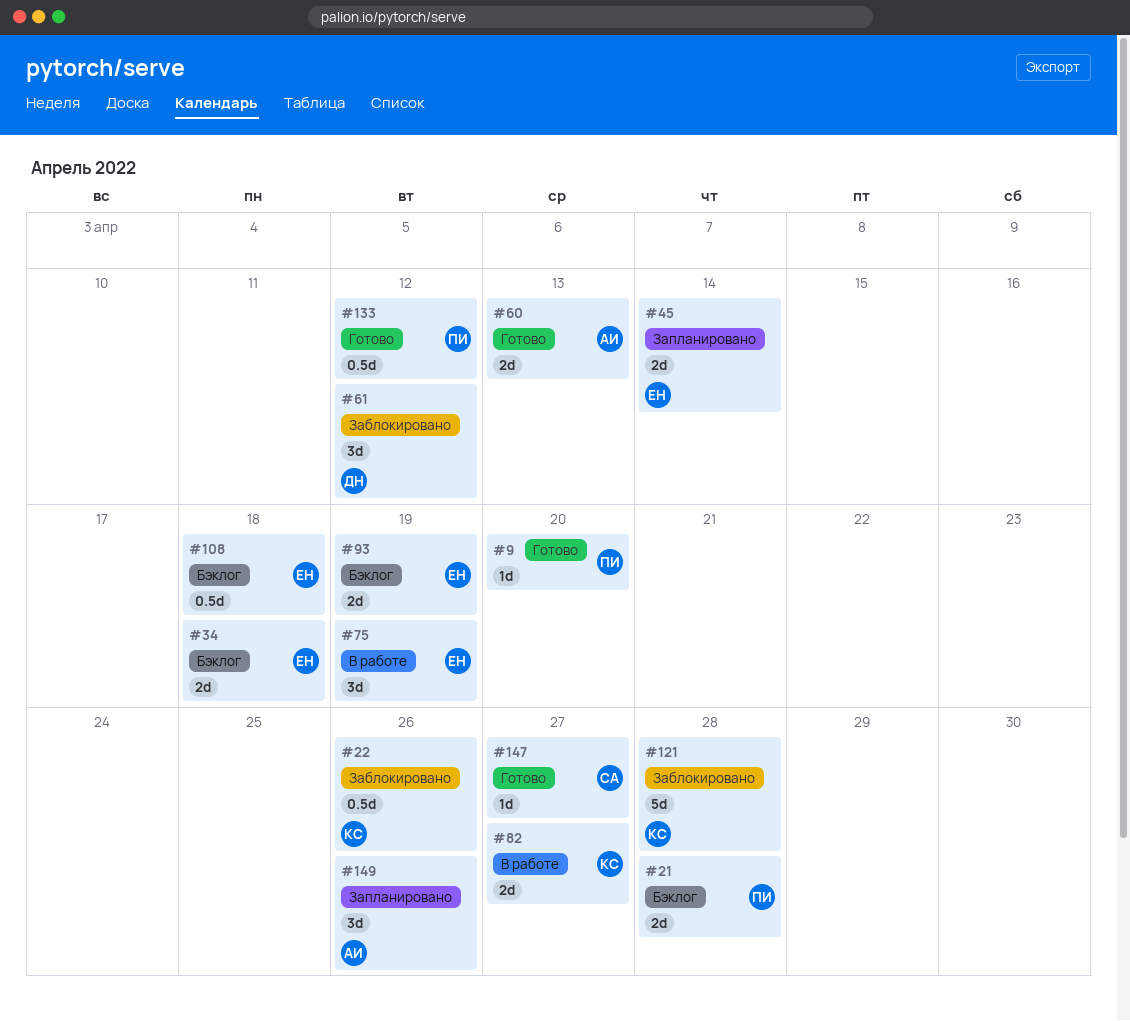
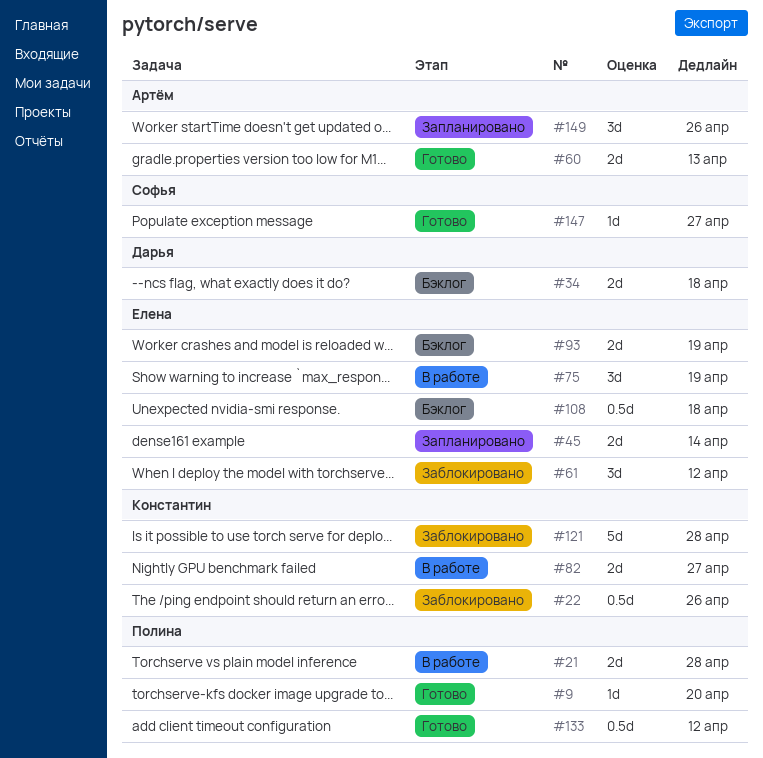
#21, status: Бэклог -> В работе
#34, owner: Елена -> Дарья
#61, owner: Дарья -> Елена

